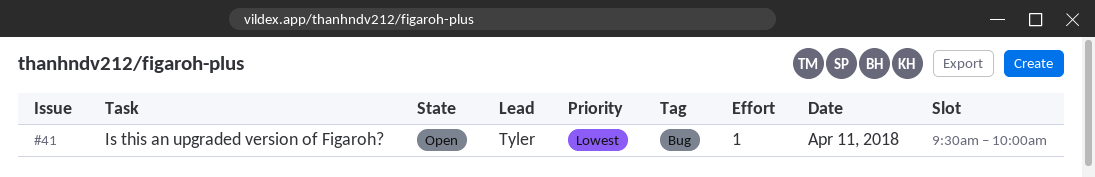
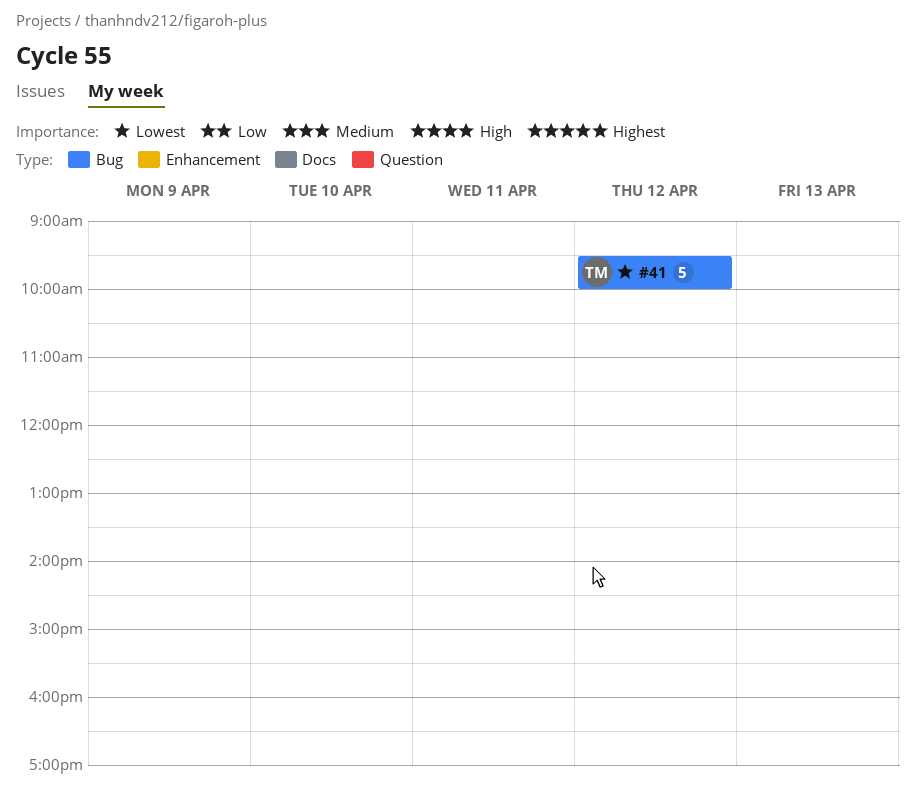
#41, estimate: 1 -> 5
#41, day: Apr 11 -> Apr 12

